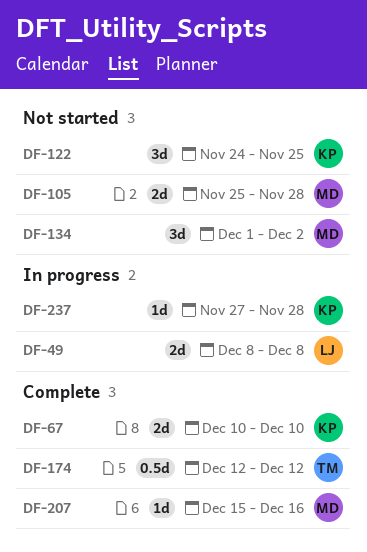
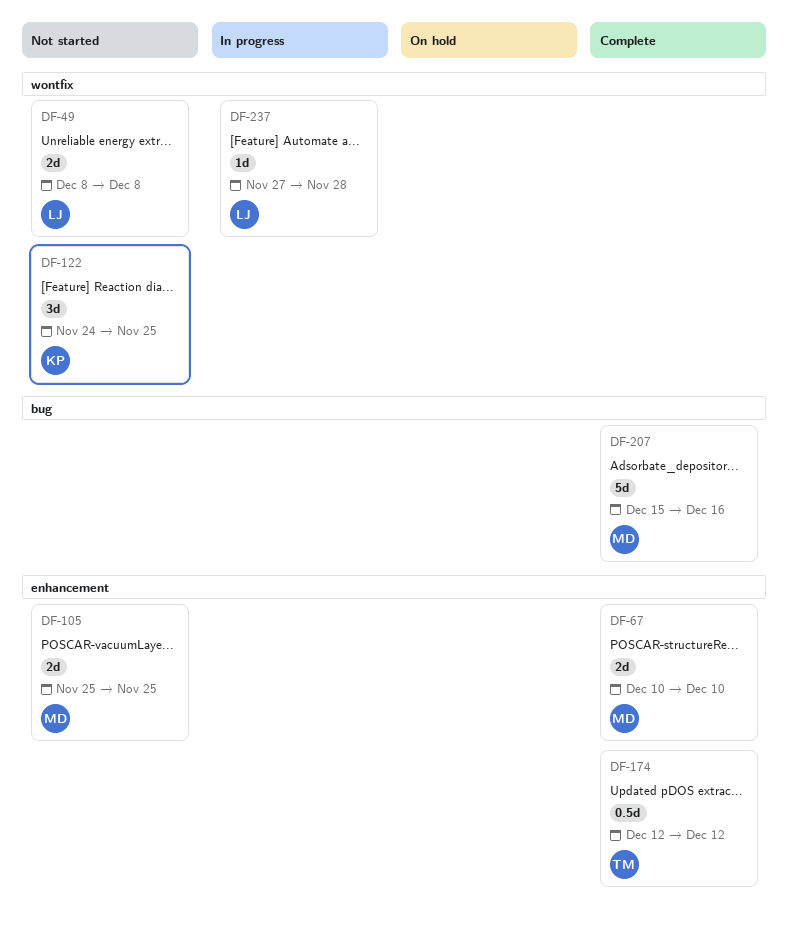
DF-49, status: In progress -> Not started
DF-67, owner: KP -> MD
DF-105, due: Nov 28 -> Nov 25
DF-134: present -> none
DF-207, estimate: 1d -> 5d
DF-237, owner: KP -> LJ

